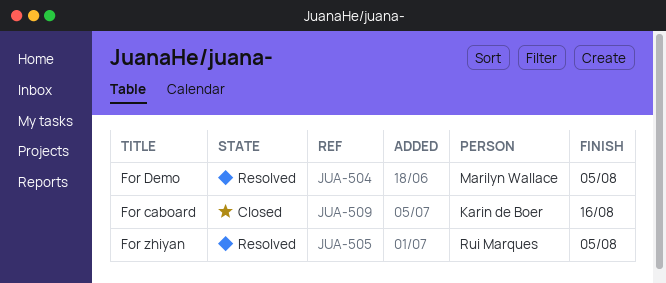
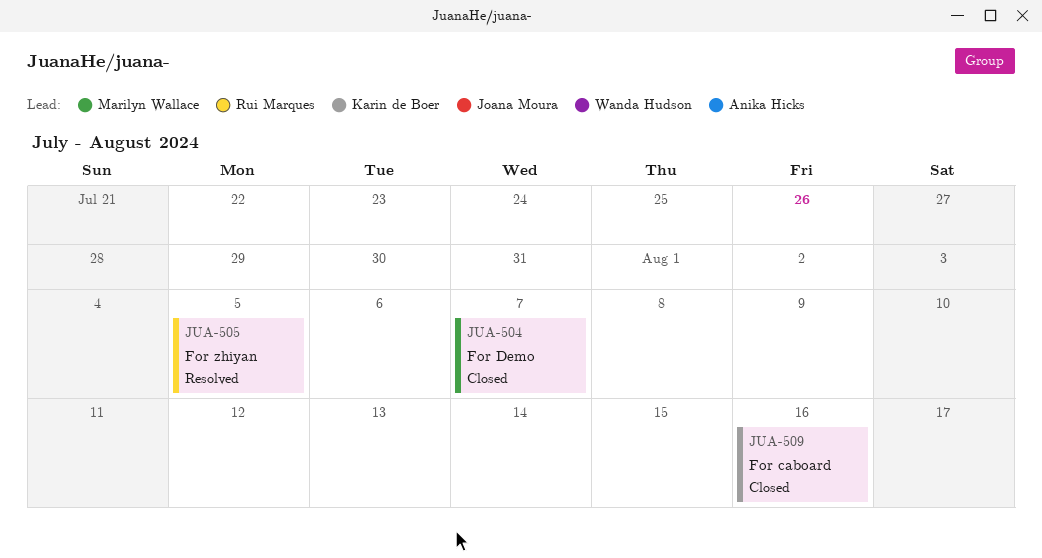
JUA-504, status: Resolved -> Closed
JUA-504, due: Aug 5 -> Aug 7

